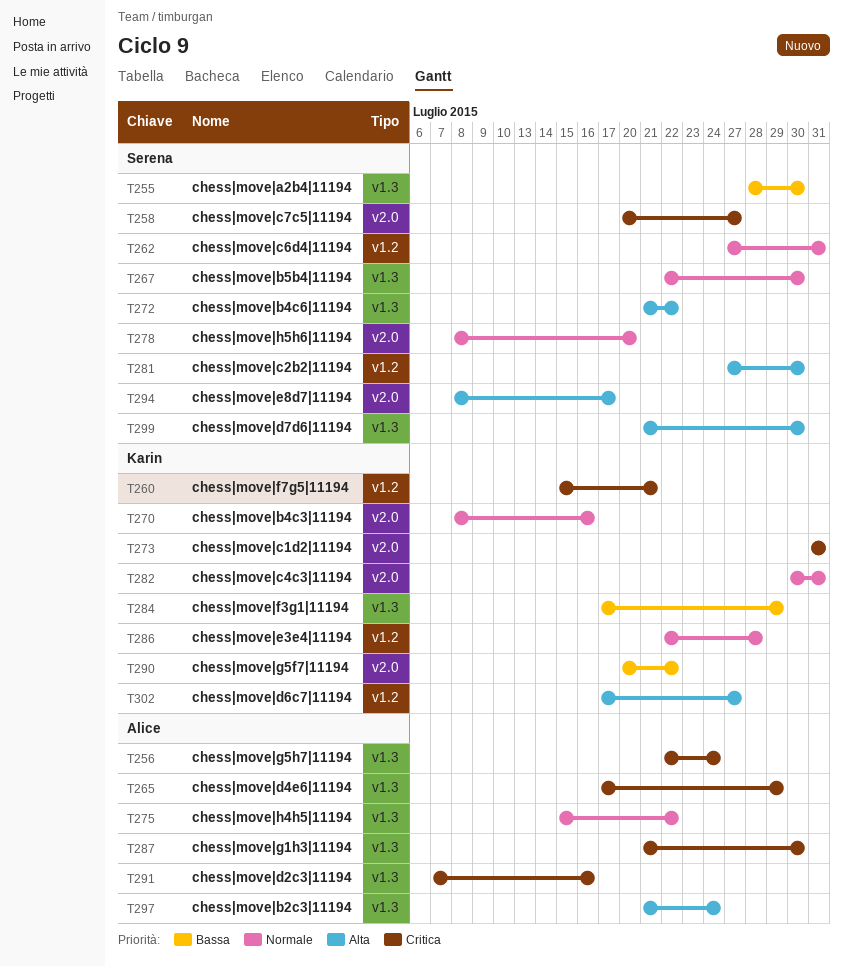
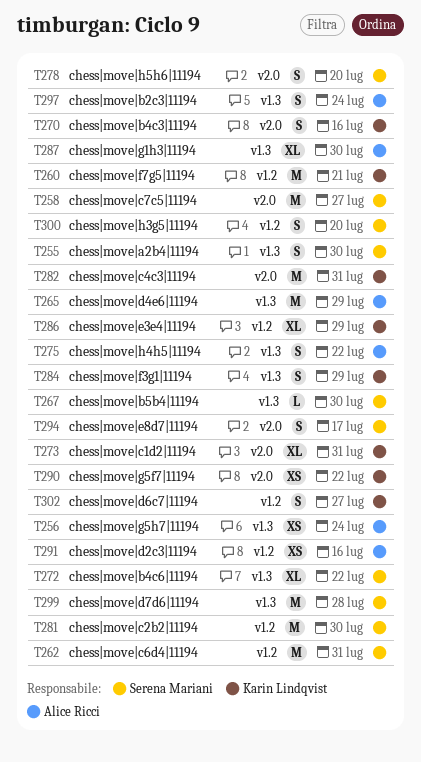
T286, due: Jul 28 -> Jul 29
T291, label: v1.3 -> v1.2
T299, due: Jul 30 -> Jul 28
T300: none -> present

